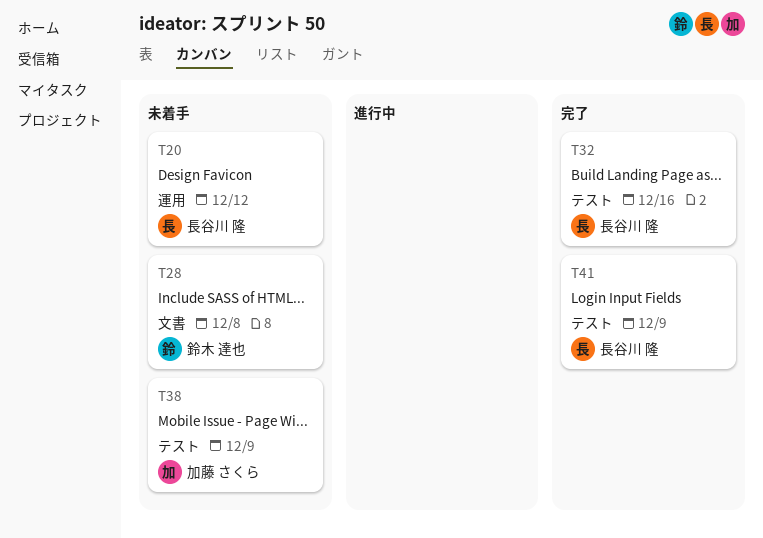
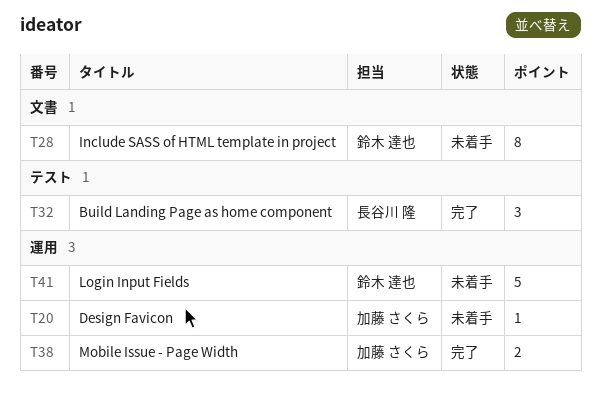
T20, owner: 長谷川 隆 -> 加藤 さくら
T38, status: 未着手 -> 完了
T38, label: テスト -> 運用
T41, status: 完了 -> 未着手
T41, owner: 長谷川 隆 -> 鈴木 達也
T41, label: テスト -> 運用

